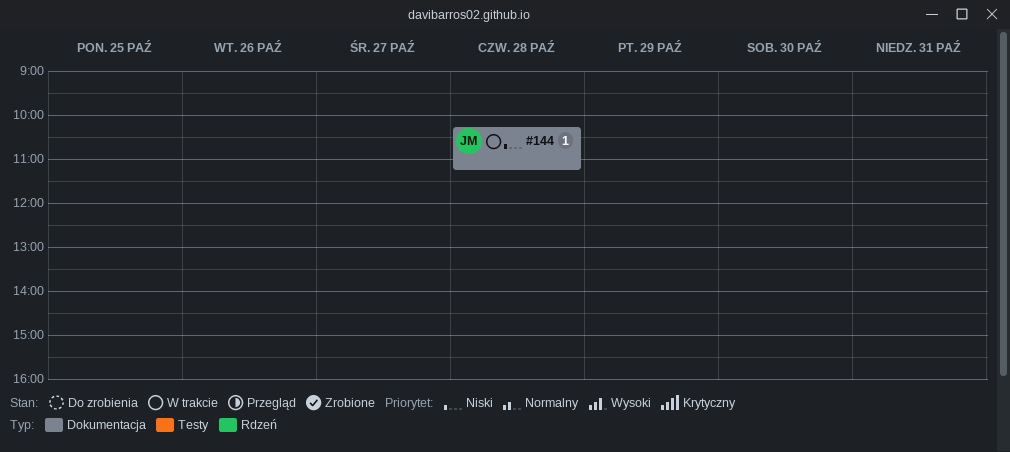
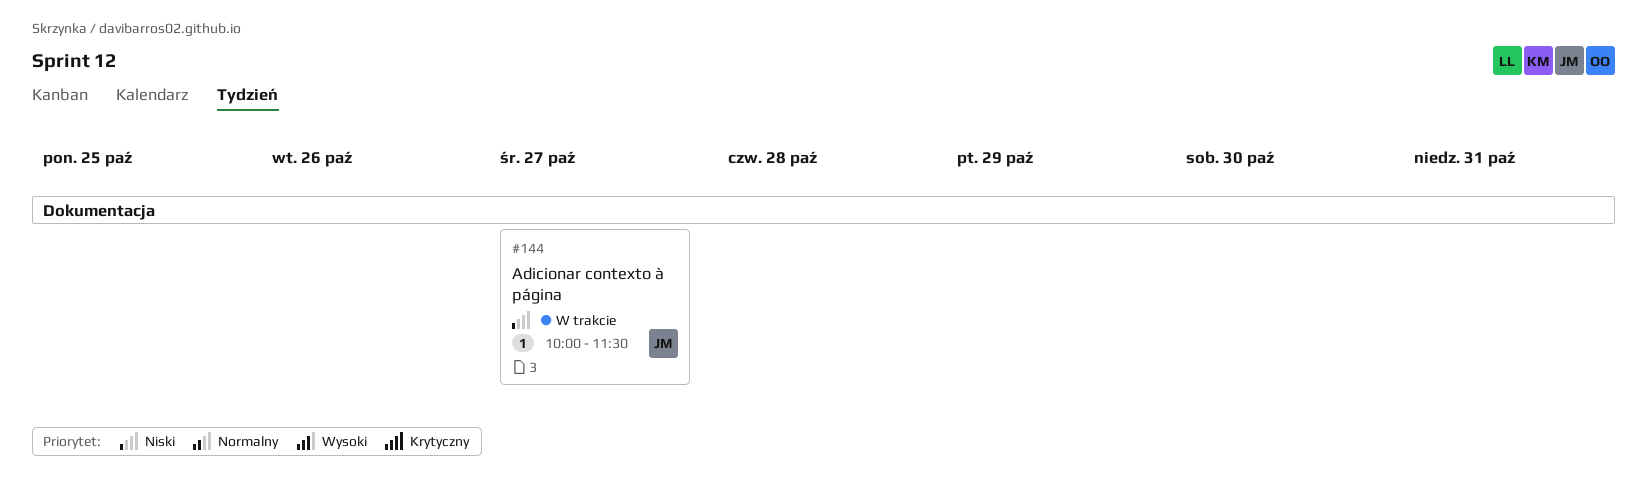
#144, day: Oct 28 -> Oct 27
#144, begins: 10:15 -> 10:00
#144, ends: 11:15 -> 11:30

